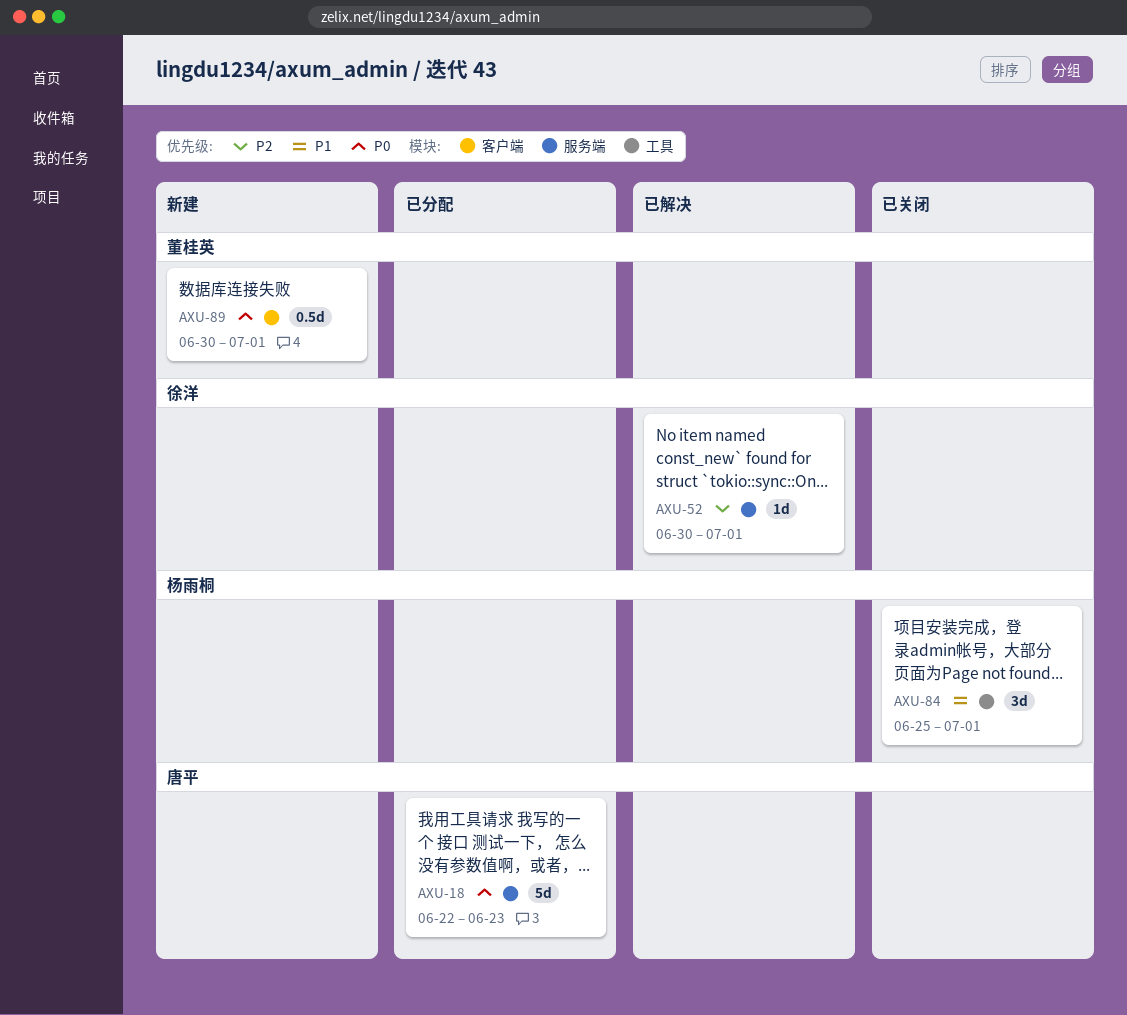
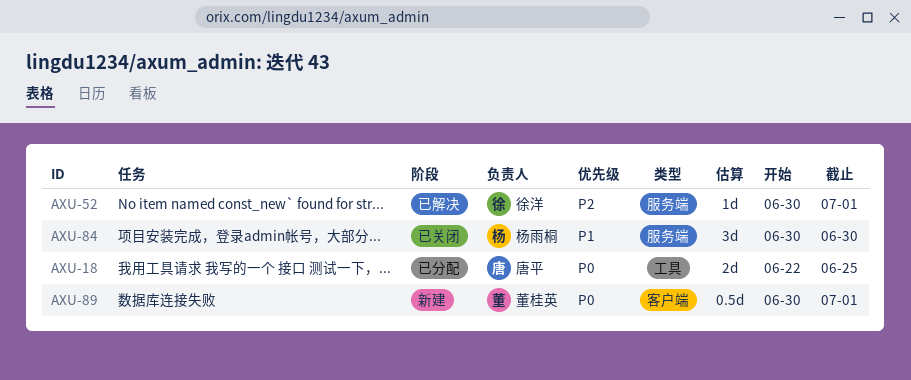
AXU-18, label: 服务端 -> 工具
AXU-18, estimate: 5d -> 2d
AXU-18, due: Jun 23 -> Jun 25
AXU-84, label: 工具 -> 服务端
AXU-84, start: Jun 25 -> Jun 30
AXU-84, due: Jul 1 -> Jun 30

